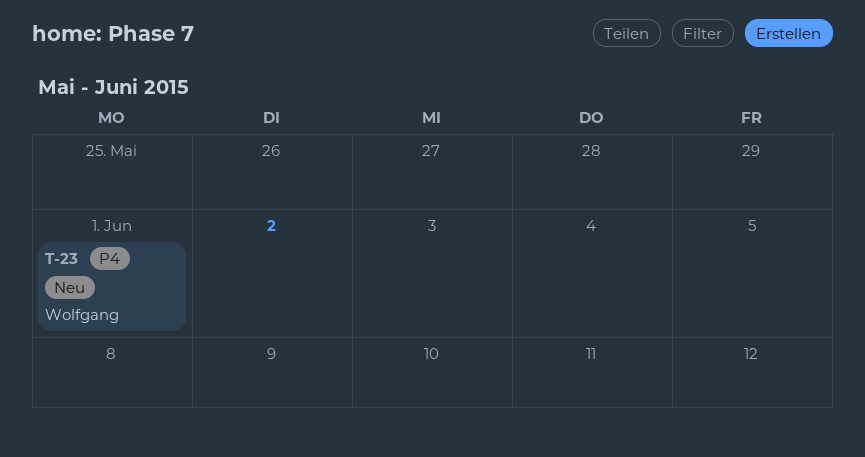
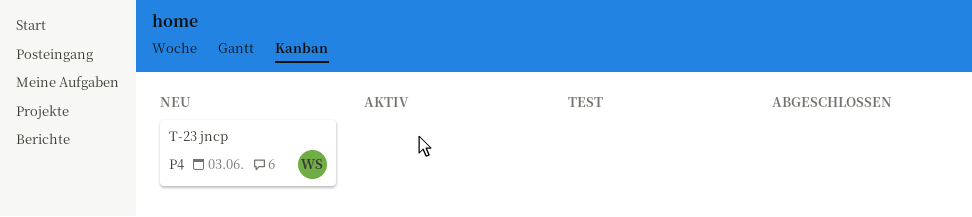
T-23, due: Jun 1 -> Jun 3

